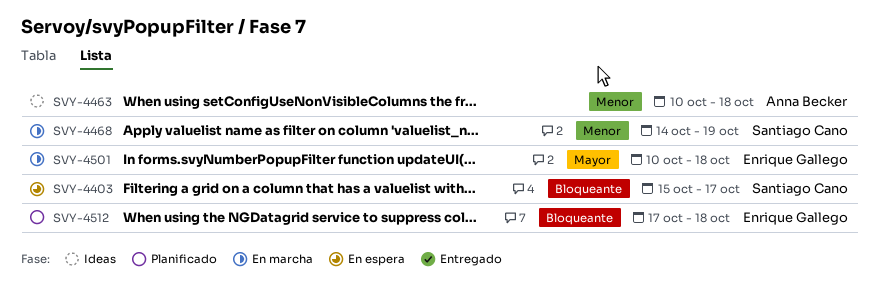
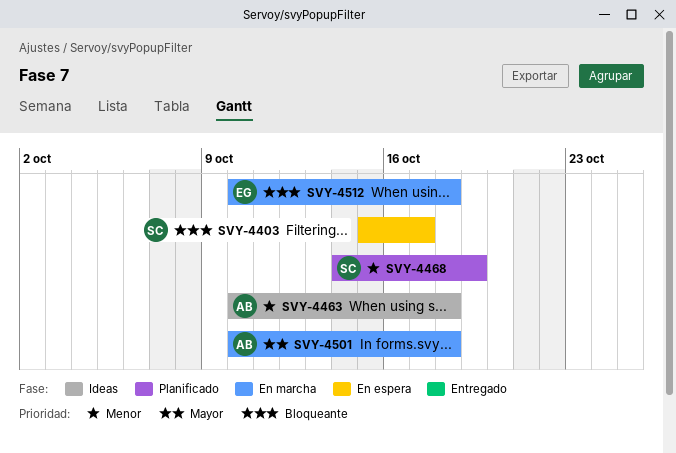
SVY-4468, status: En marcha -> Planificado
SVY-4501, owner: Enrique Gallego -> Anna Becker
SVY-4512, status: Planificado -> En marcha
SVY-4512, start: Oct 17 -> Oct 10

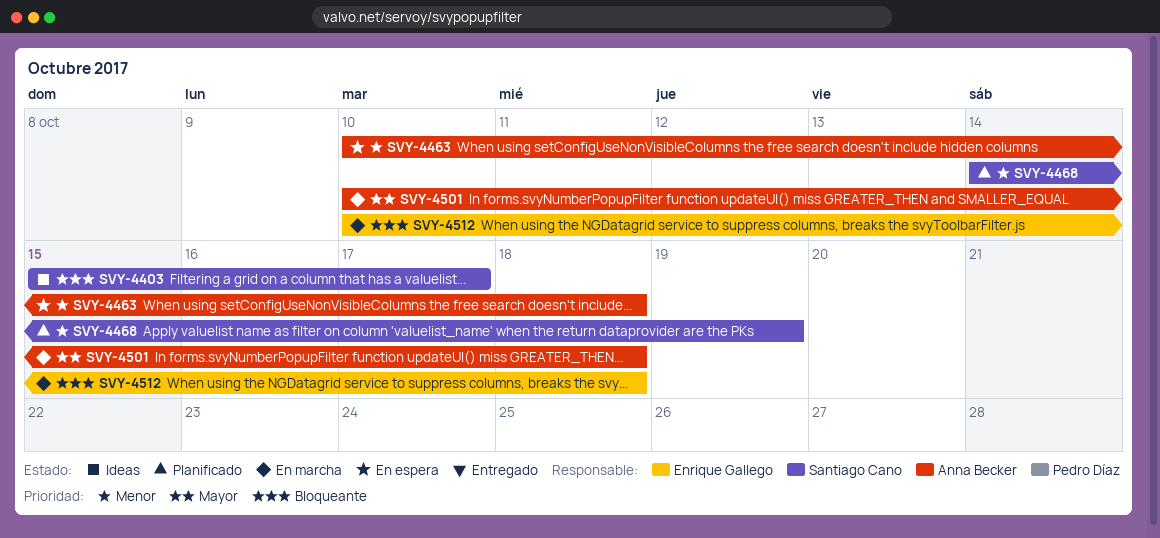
SVY-4403, status: En espera -> Ideas
SVY-4463, status: Ideas -> En espera

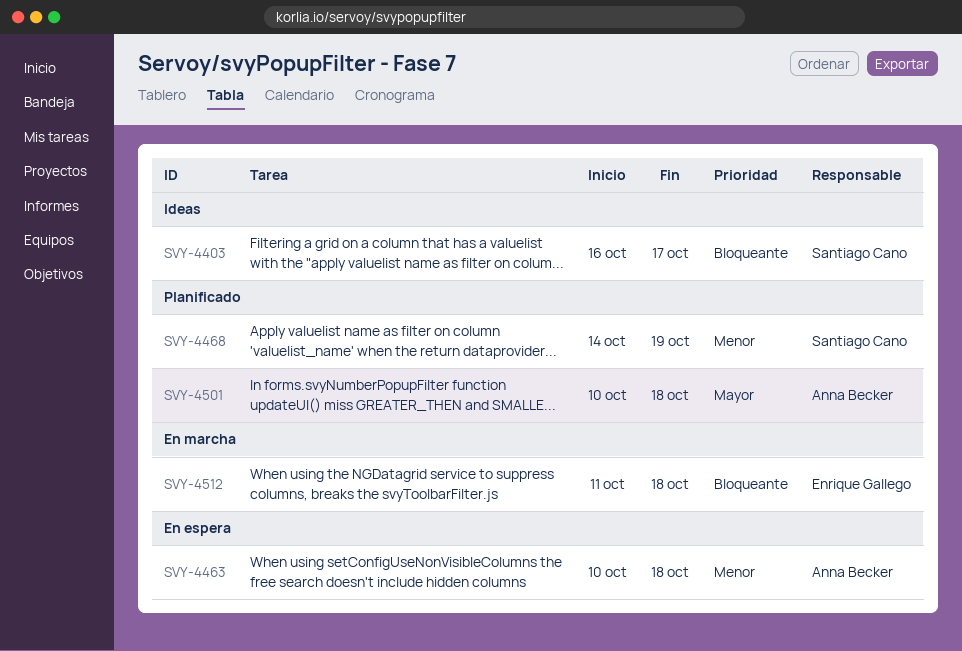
SVY-4403, start: Oct 15 -> Oct 16
SVY-4501, status: En marcha -> Planificado
SVY-4512, start: Oct 10 -> Oct 11

